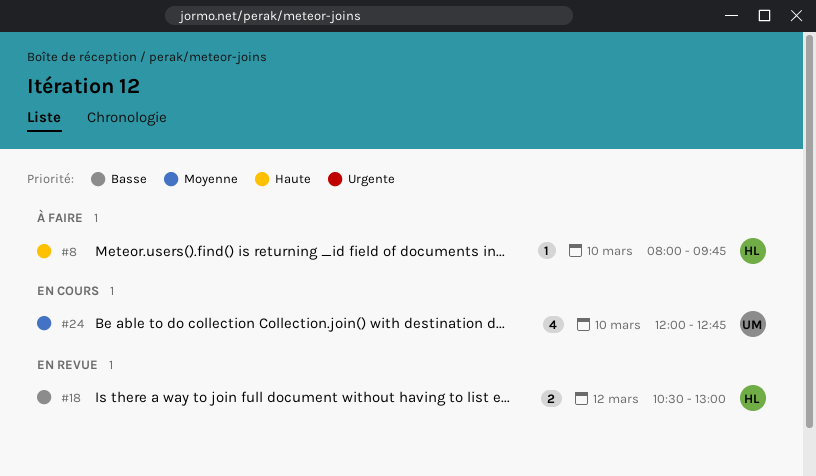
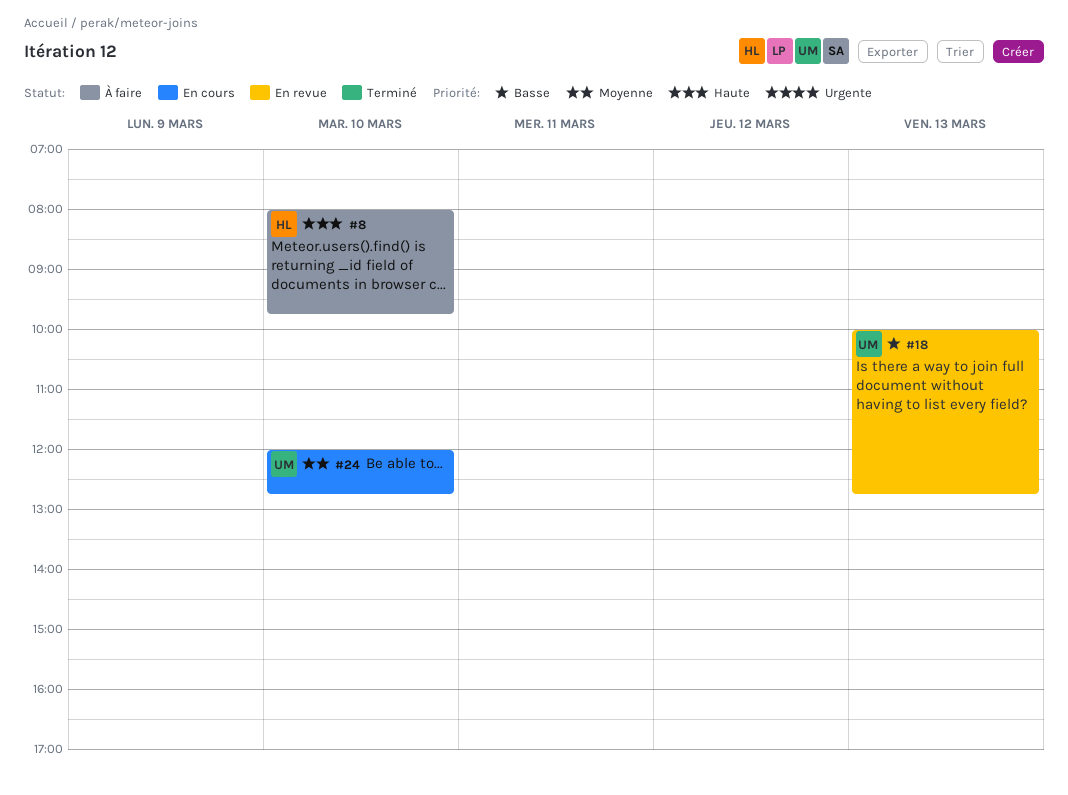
#18, owner: HL -> UM
#18, day: Mar 12 -> Mar 13
#18, begins: 10:30 -> 10:00
#18, ends: 13:00 -> 12:45

